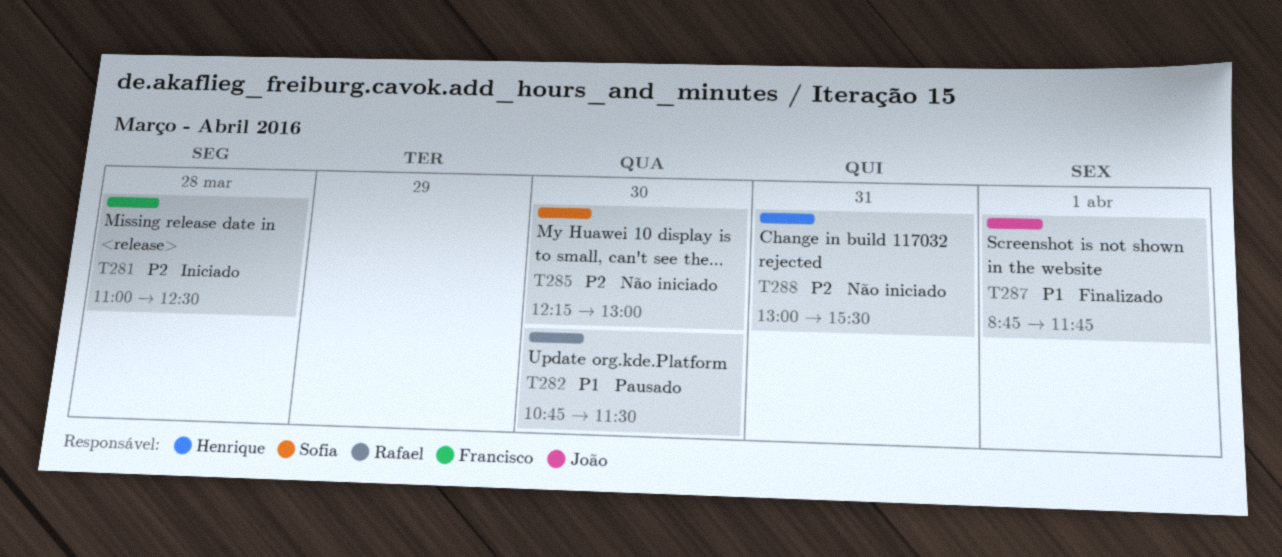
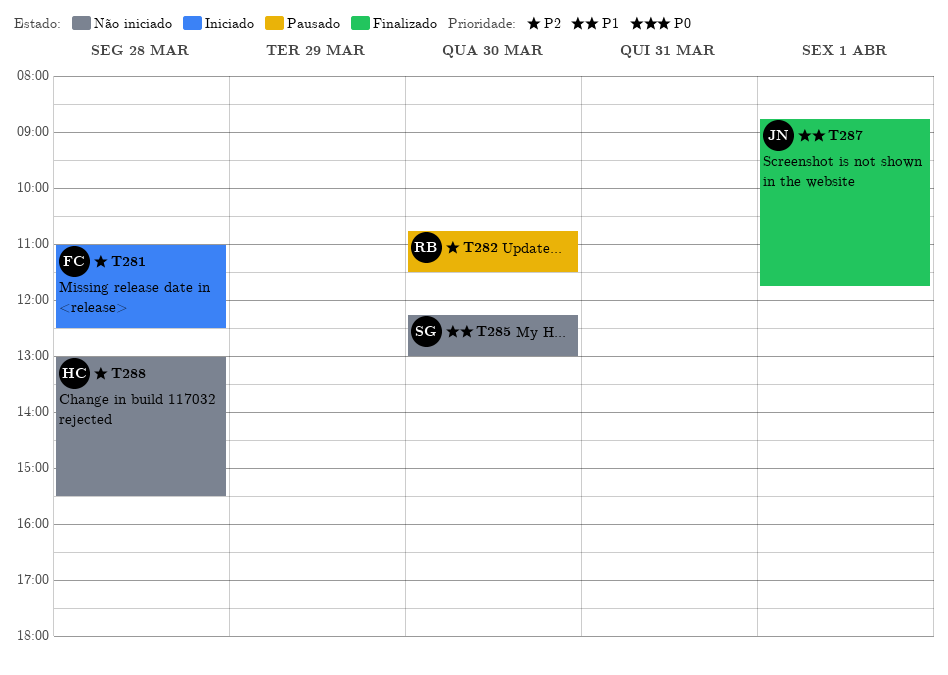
T282, priority: P1 -> P2
T285, priority: P2 -> P1
T288, day: Mar 31 -> Mar 28

